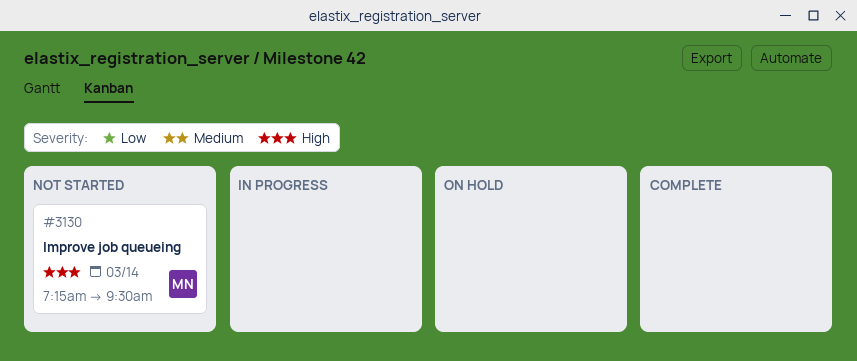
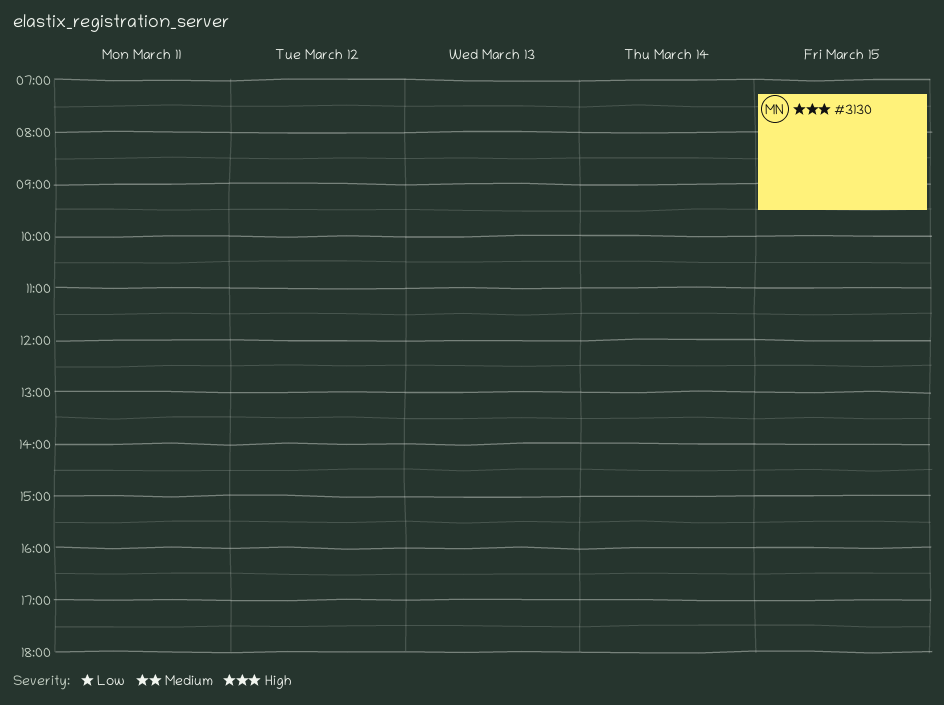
#3130, day: Mar 14 -> Mar 15

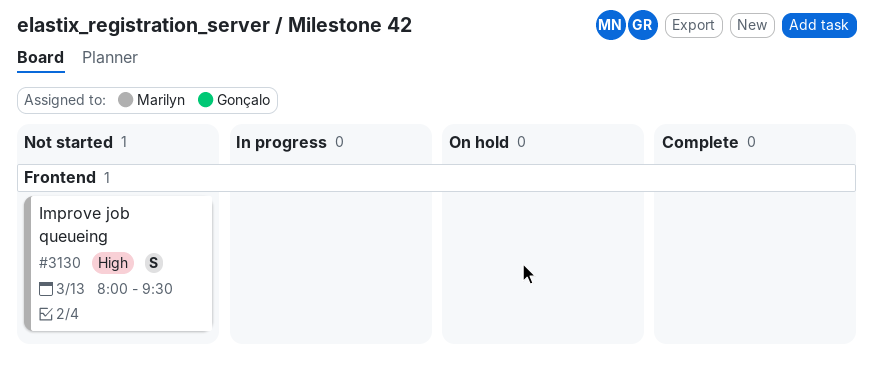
#3130, day: Mar 15 -> Mar 13
#3130, begins: 07:15 -> 08:00

